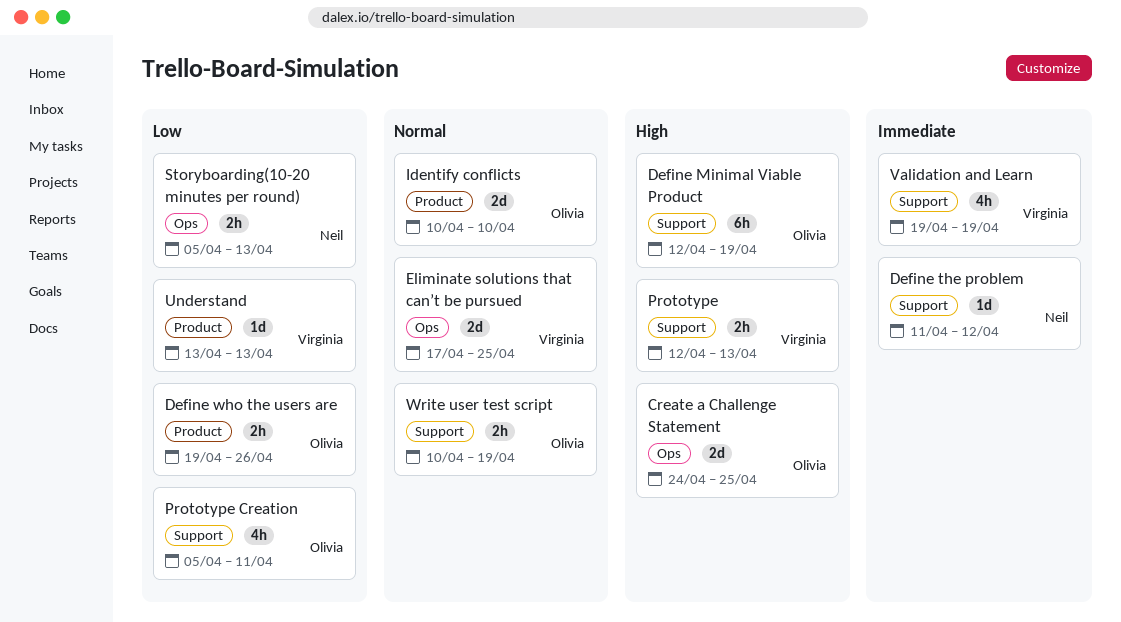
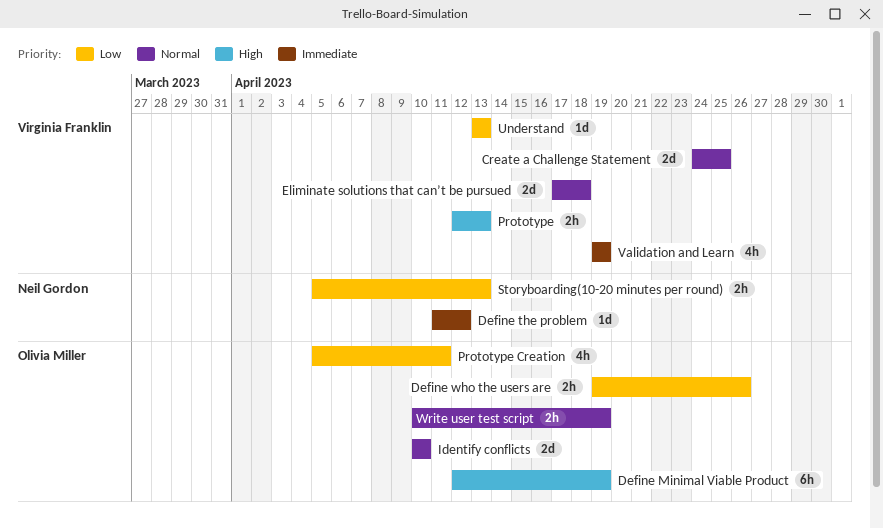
Create a Challenge Statement, owner: Olivia Miller -> Virginia Franklin
Create a Challenge Statement, priority: High -> Normal
Eliminate solutions that can’t be pursued, due: Apr 25 -> Apr 18

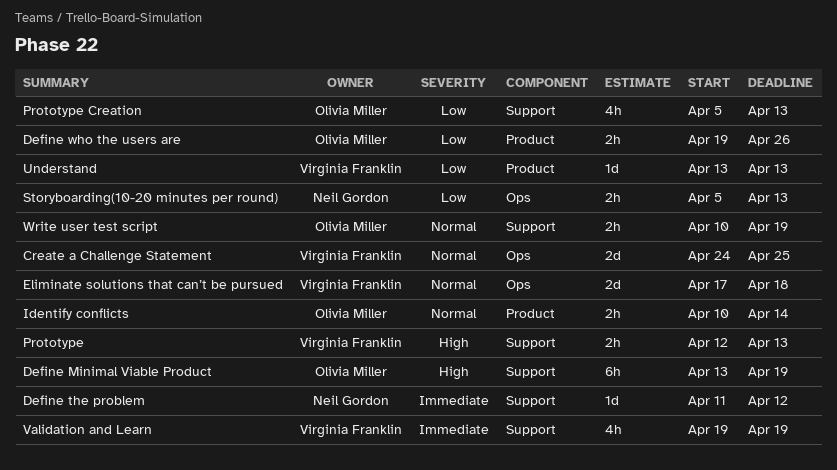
Define Minimal Viable Product, start: Apr 12 -> Apr 13
Identify conflicts, estimate: 2d -> 2h
Identify conflicts, due: Apr 10 -> Apr 14
Prototype Creation, due: Apr 11 -> Apr 13

